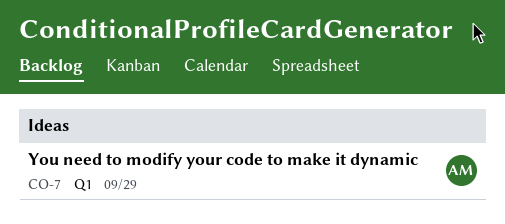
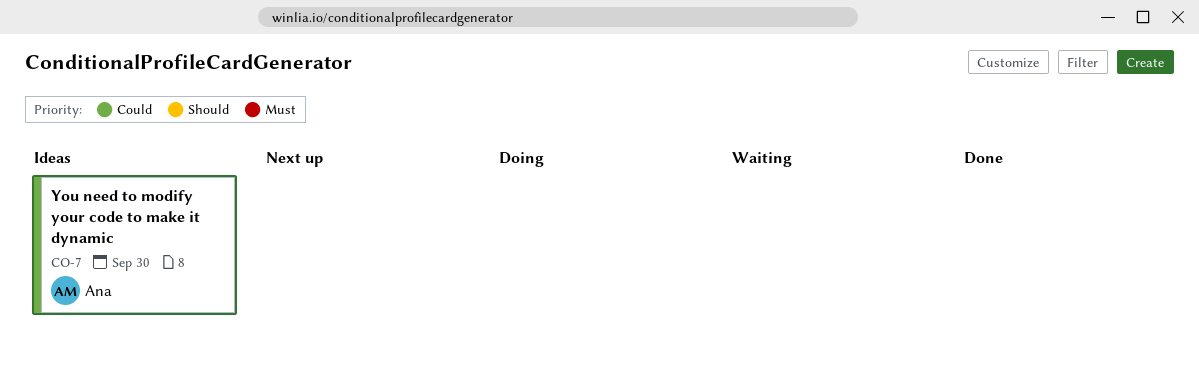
CO-7, due: Sep 29 -> Sep 30

